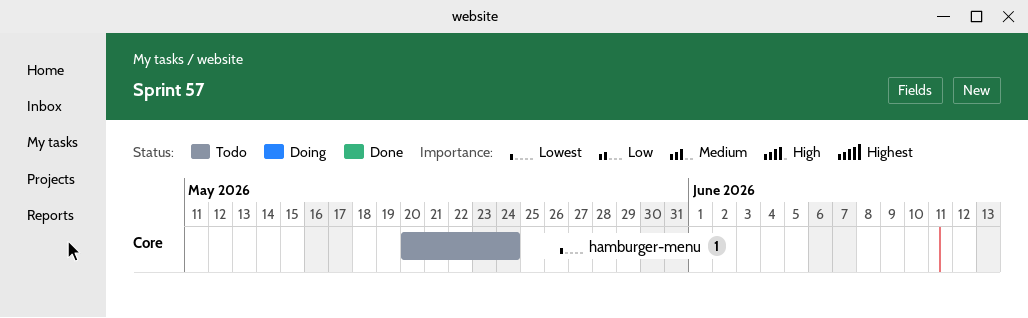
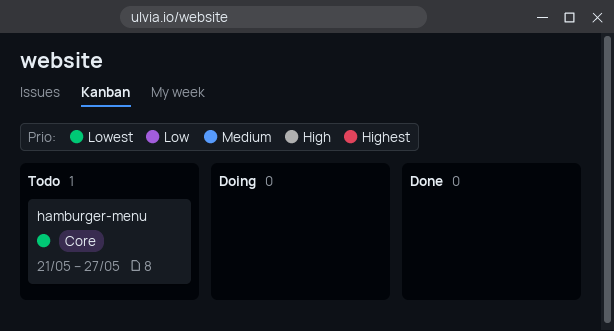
hamburger-menu, start: May 20 -> May 21
hamburger-menu, due: May 24 -> May 27

